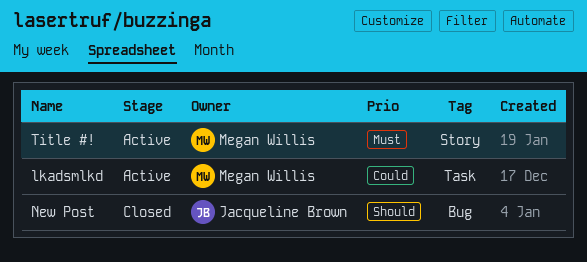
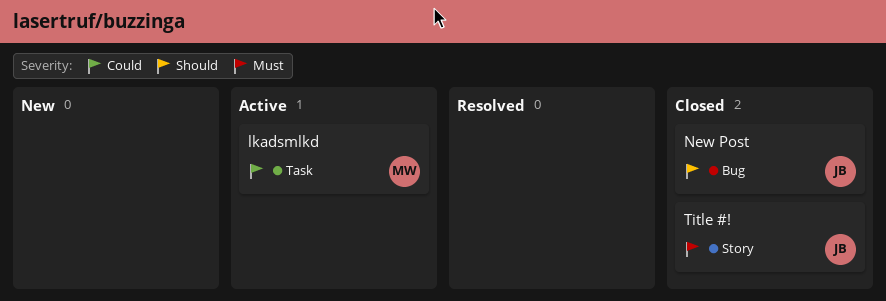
Title #!, status: Active -> Closed
Title #!, owner: Megan Willis -> Jacqueline Brown

